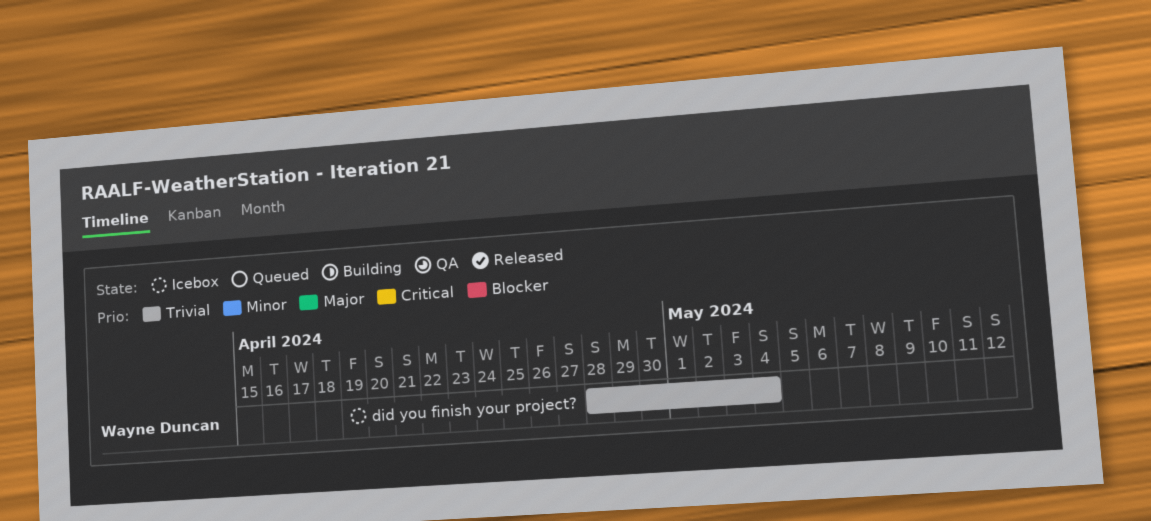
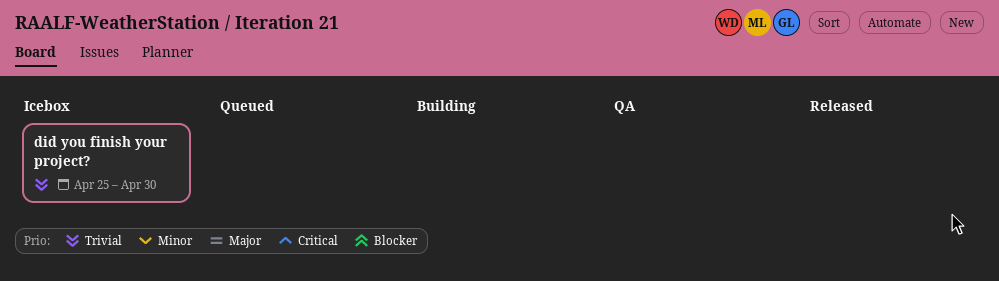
did you finish your project?, start: Apr 28 -> Apr 25
did you finish your project?, due: May 4 -> Apr 30

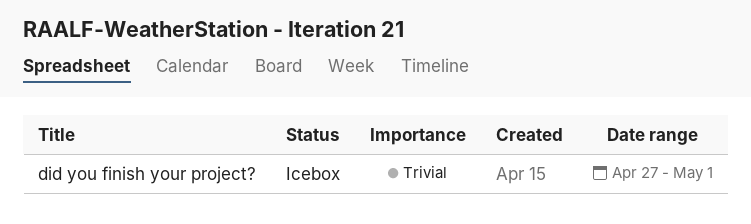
did you finish your project?, start: Apr 25 -> Apr 27
did you finish your project?, due: Apr 30 -> May 1

